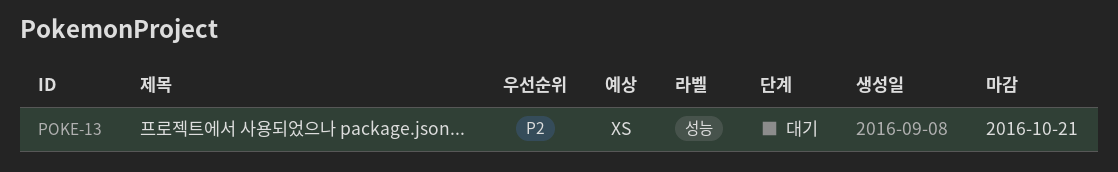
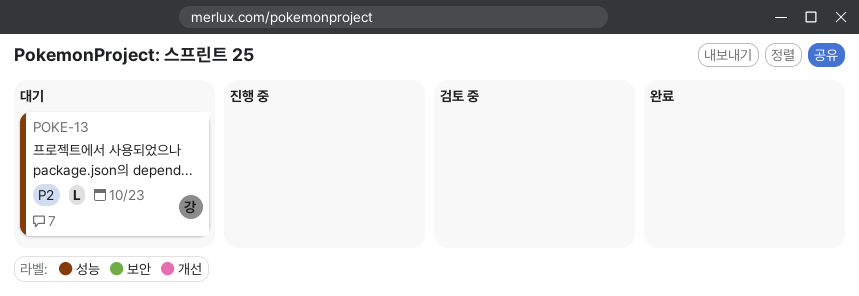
POKE-13, estimate: XS -> L
POKE-13, due: Oct 21 -> Oct 23

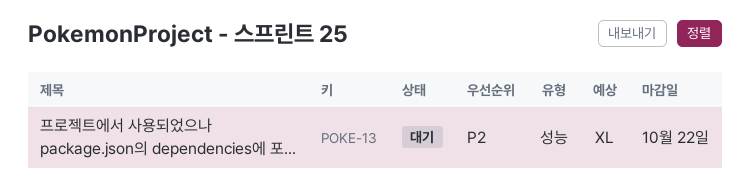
POKE-13, estimate: L -> XL
POKE-13, due: Oct 23 -> Oct 22

